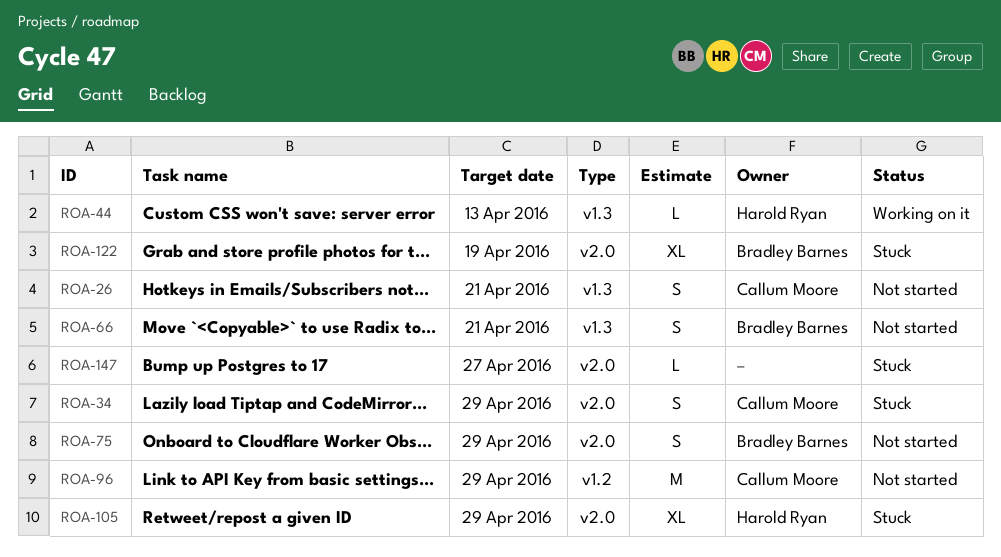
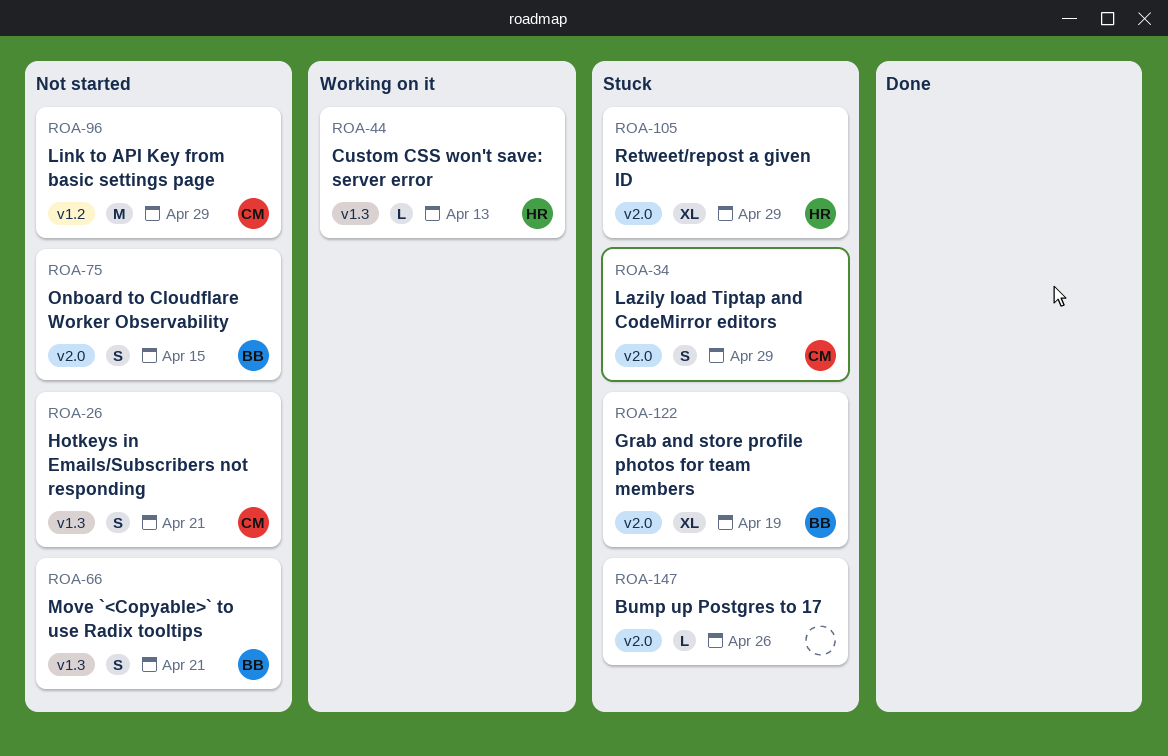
ROA-75, due: Apr 29 -> Apr 15
ROA-147, due: Apr 27 -> Apr 26

